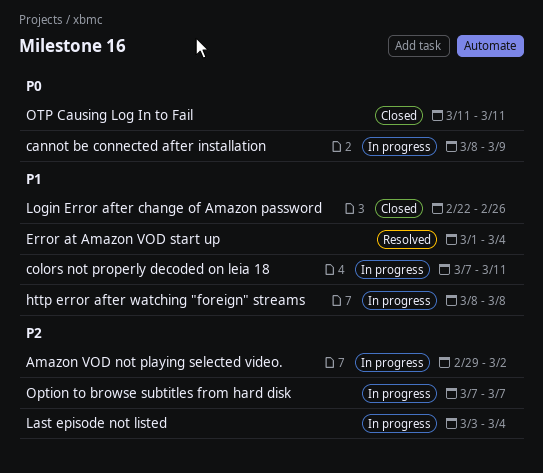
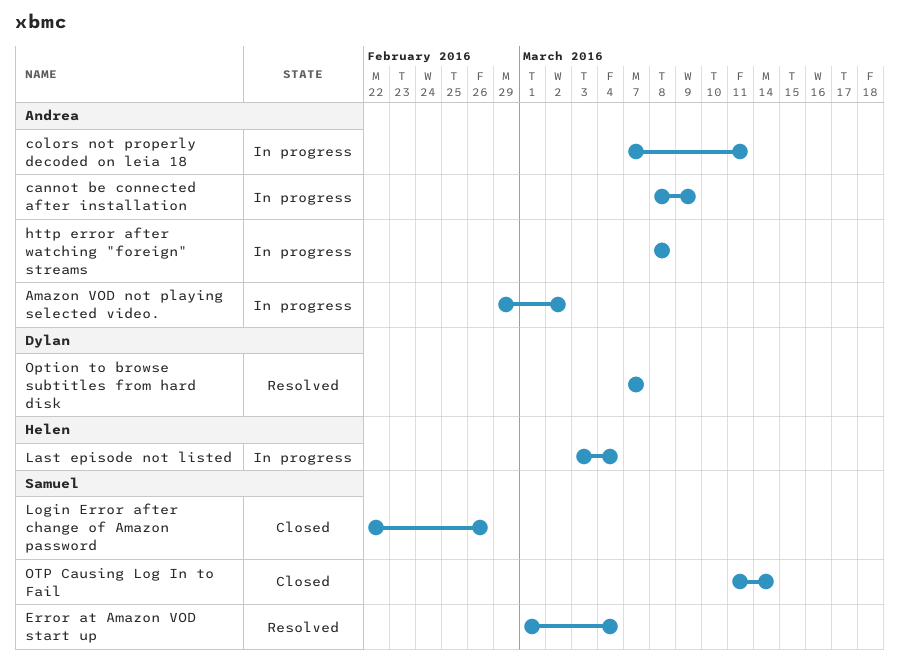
Option to browse subtitles from hard disk, status: In progress -> Resolved
OTP Causing Log In to Fail, due: Mar 11 -> Mar 14

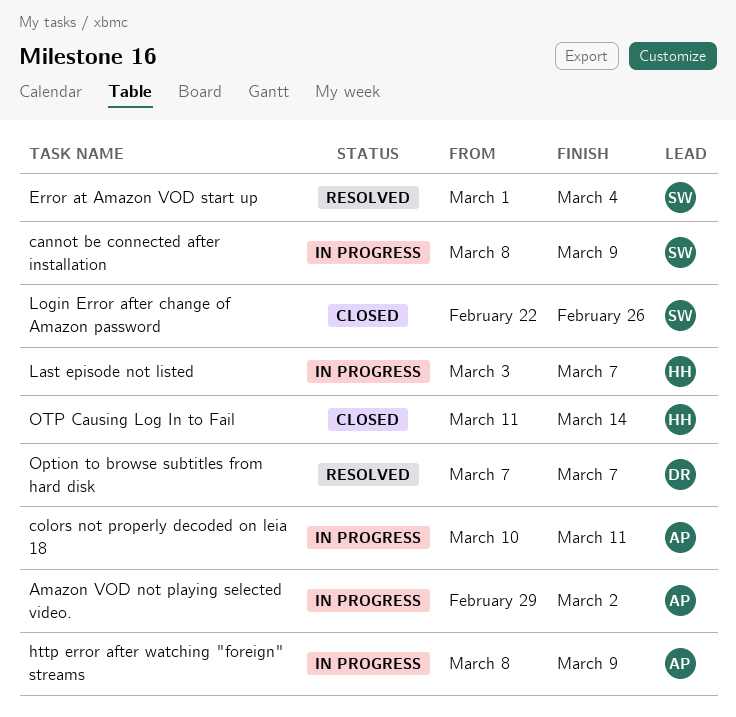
cannot be connected after installation, owner: Andrea -> Samuel
colors not properly decoded on leia 18, start: Mar 7 -> Mar 10
http error after watching "foreign" streams, due: Mar 8 -> Mar 9
Last episode not listed, due: Mar 4 -> Mar 7
OTP Causing Log In to Fail, owner: Samuel -> Helen

